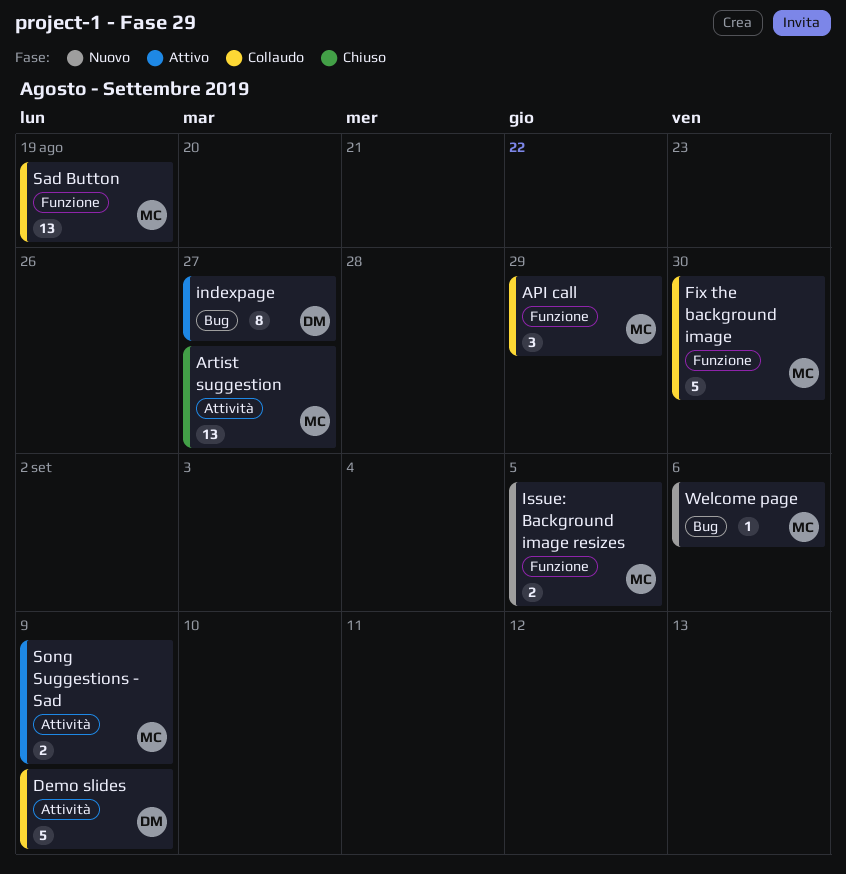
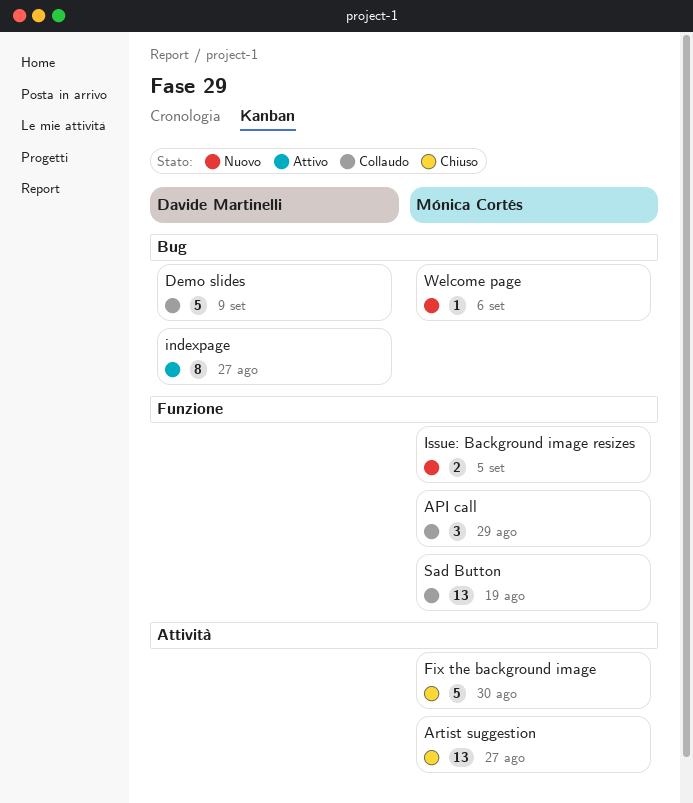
Demo slides, label: Attività -> Bug
Fix the background image, status: Collaudo -> Chiuso
Fix the background image, label: Funzione -> Attività
Song Suggestions - Sad: present -> none

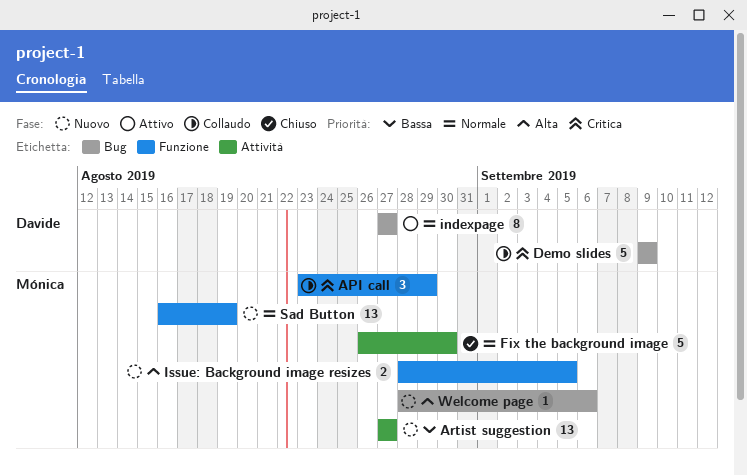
Artist suggestion, status: Chiuso -> Nuovo
Sad Button, status: Collaudo -> Nuovo

